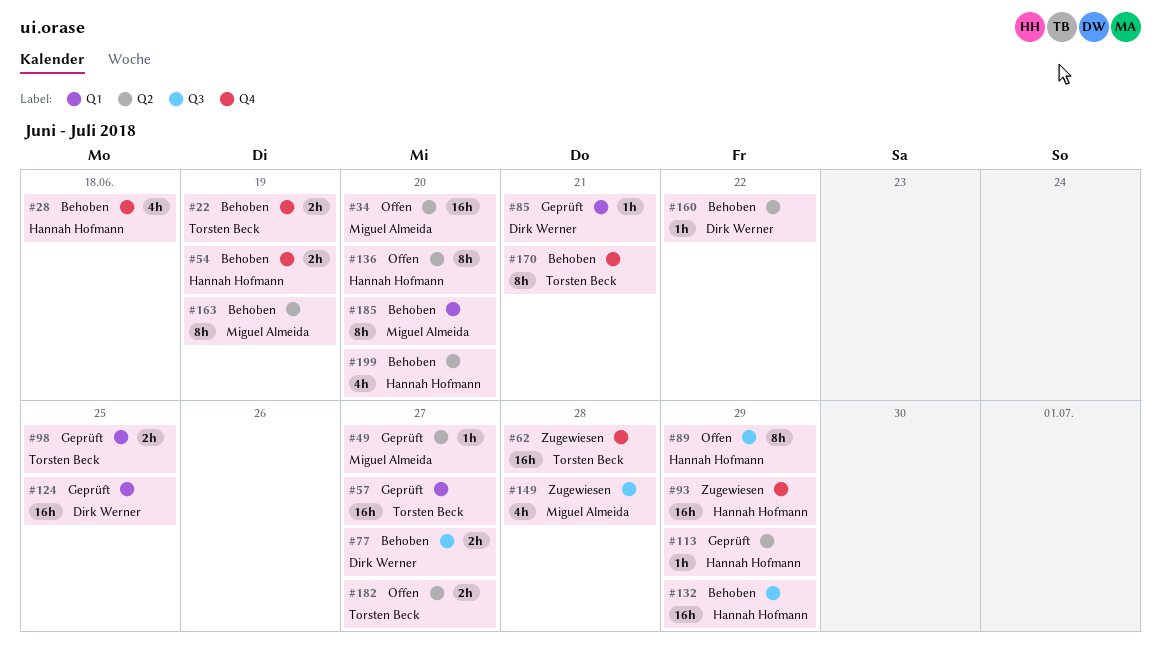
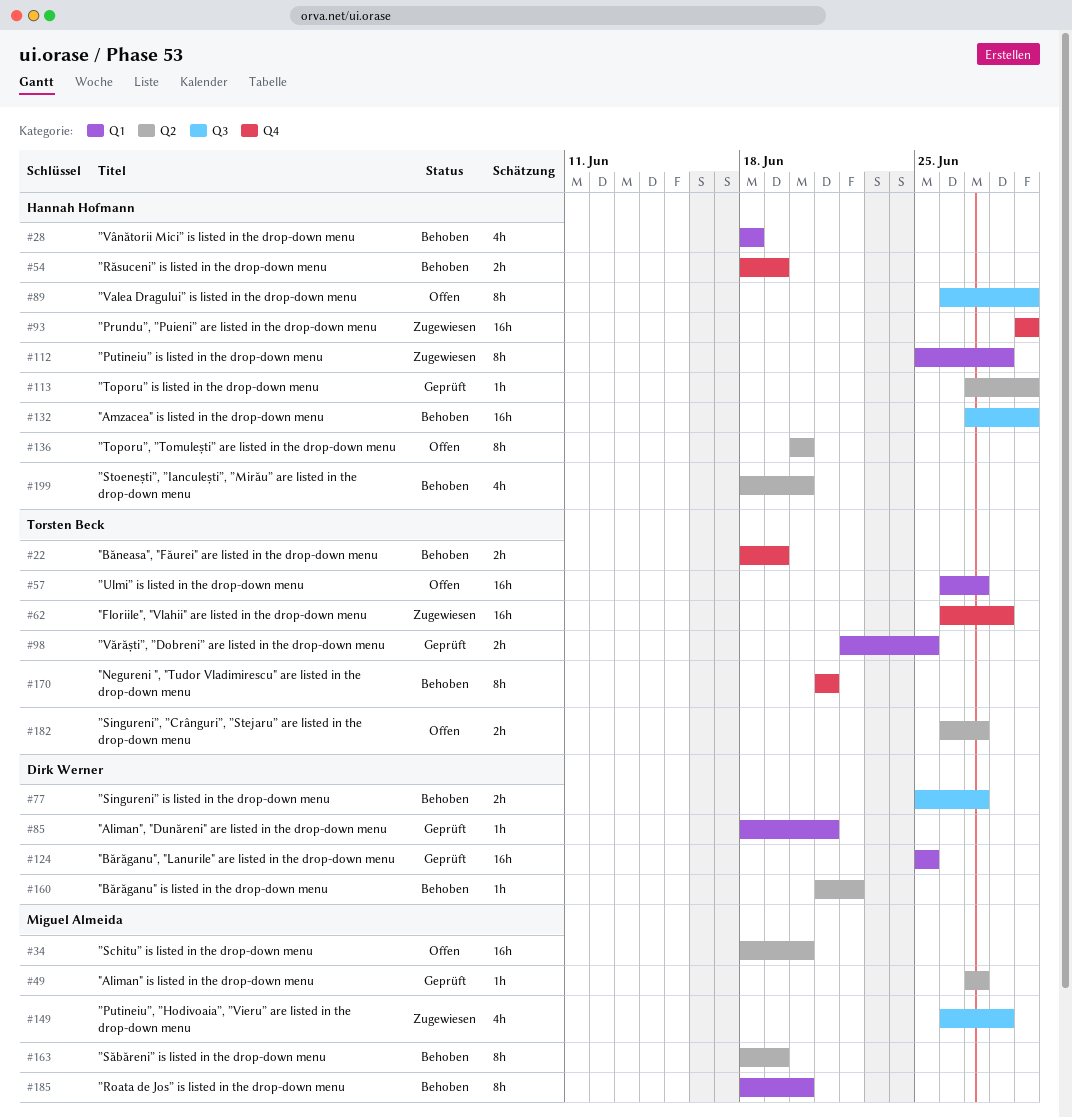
#28, label: Q4 -> Q1
#57, status: Geprüft -> Offen
#112: none -> present

